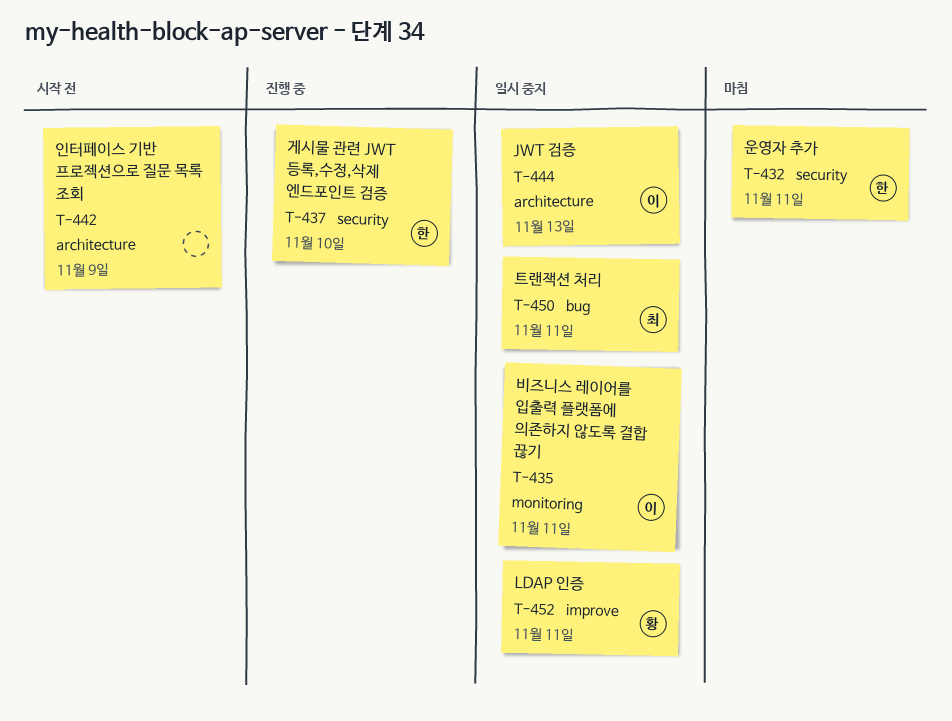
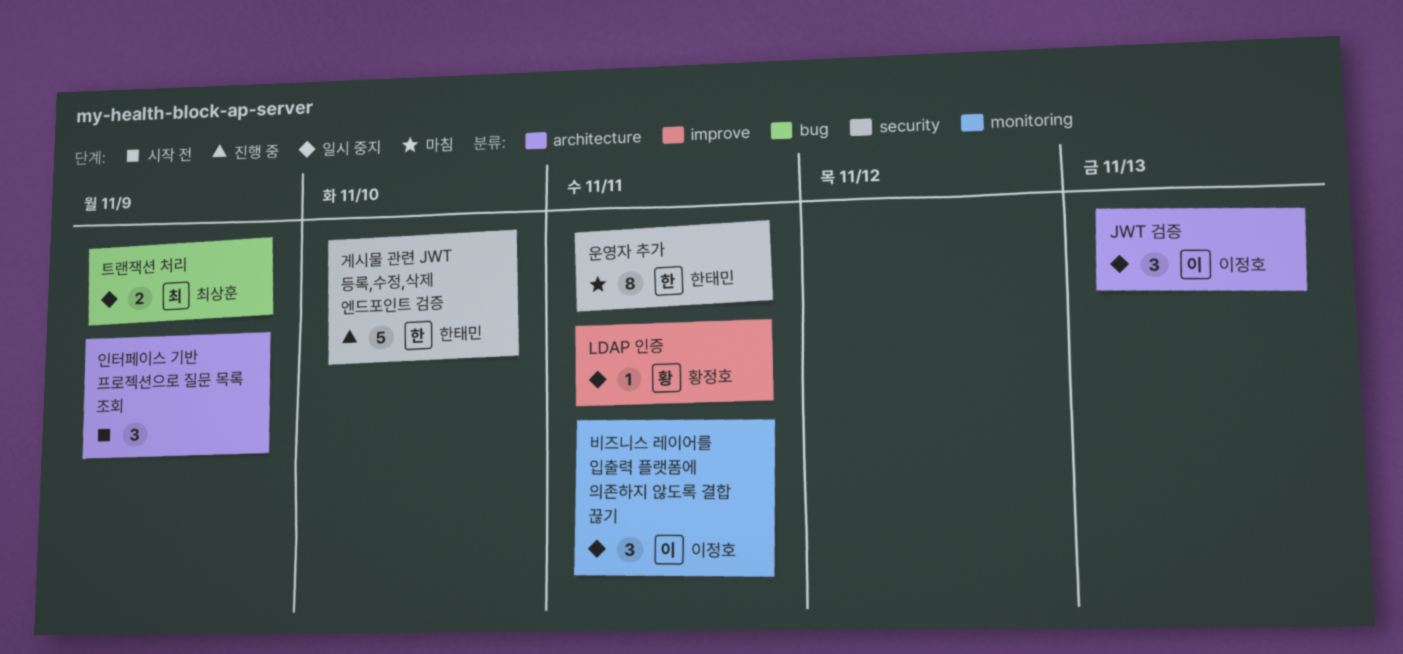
트랜잭션 처리, due: Nov 11 -> Nov 9

